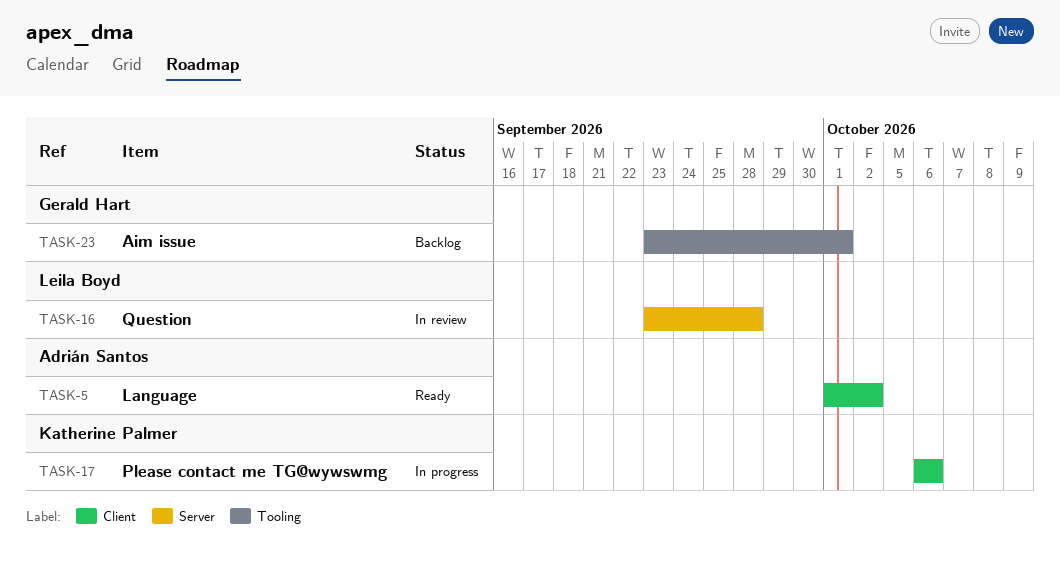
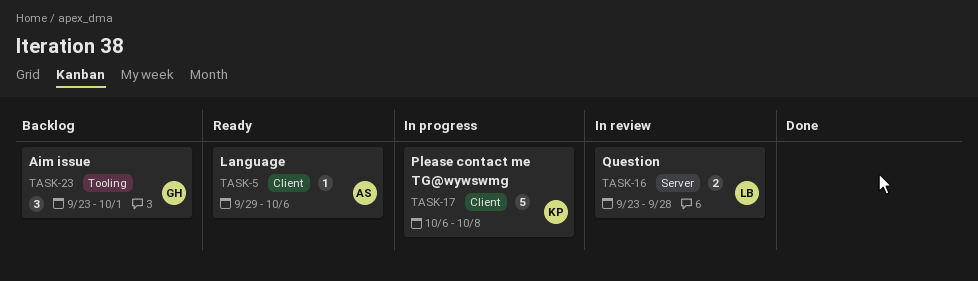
TASK-5, start: Oct 1 -> Sep 29
TASK-5, due: Oct 2 -> Oct 6
TASK-17, due: Oct 6 -> Oct 8

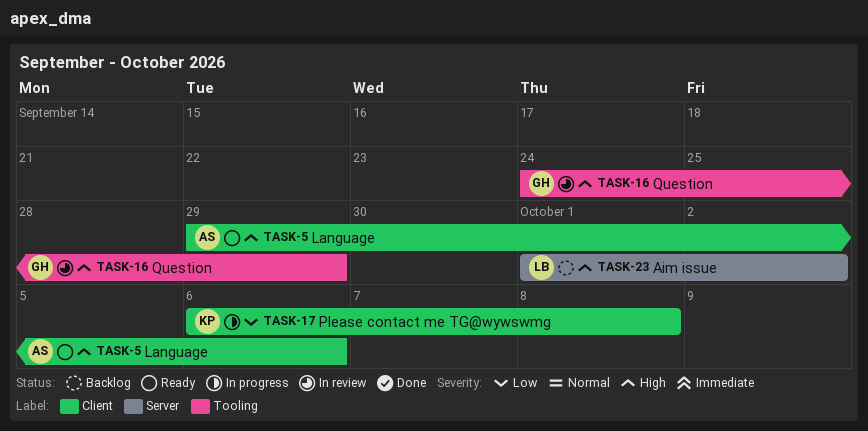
TASK-16, owner: LB -> GH
TASK-16, label: Server -> Tooling
TASK-16, start: Sep 23 -> Sep 24
TASK-16, due: Sep 28 -> Sep 29
TASK-23, owner: GH -> LB
TASK-23, label: Tooling -> Server
TASK-23, start: Sep 23 -> Oct 1
TASK-23, due: Oct 1 -> Oct 2

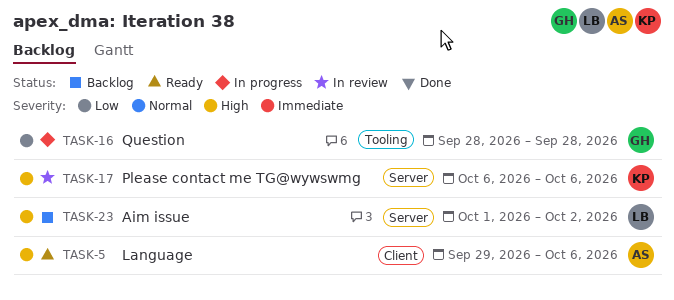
TASK-16, status: In review -> In progress
TASK-16, priority: High -> Low
TASK-16, start: Sep 24 -> Sep 28
TASK-16, due: Sep 29 -> Sep 28
TASK-17, status: In progress -> In review
TASK-17, priority: Low -> High
TASK-17, label: Client -> Server
TASK-17, due: Oct 8 -> Oct 6

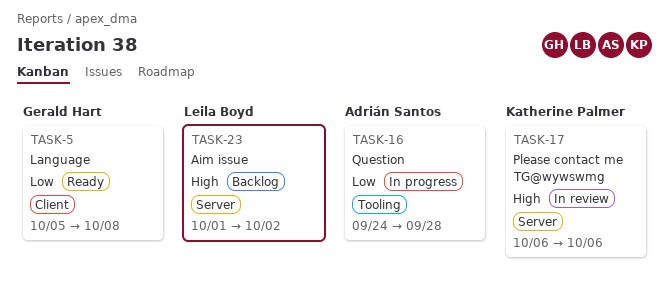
TASK-5, owner: Adrián Santos -> Gerald Hart
TASK-5, priority: High -> Low
TASK-5, start: Sep 29 -> Oct 5
TASK-5, due: Oct 6 -> Oct 8
TASK-16, owner: Gerald Hart -> Adrián Santos
TASK-16, start: Sep 28 -> Sep 24

